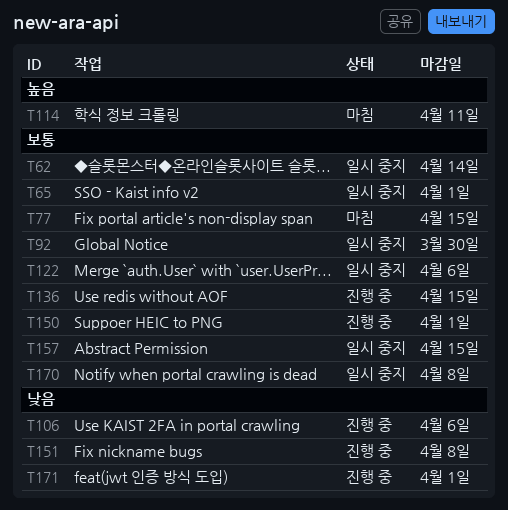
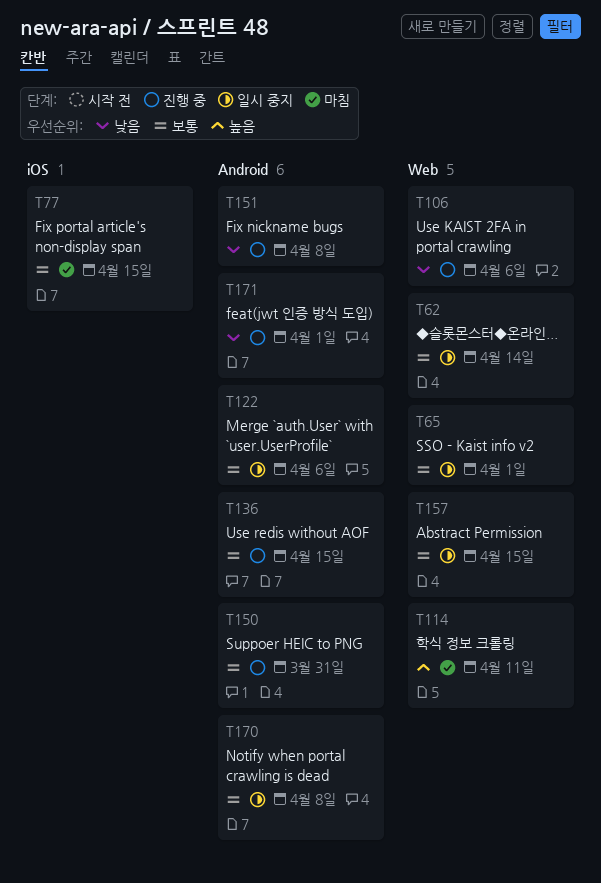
T92: present -> none
T150, due: Apr 1 -> Mar 31

